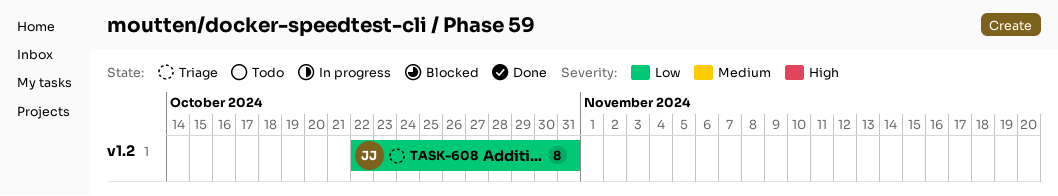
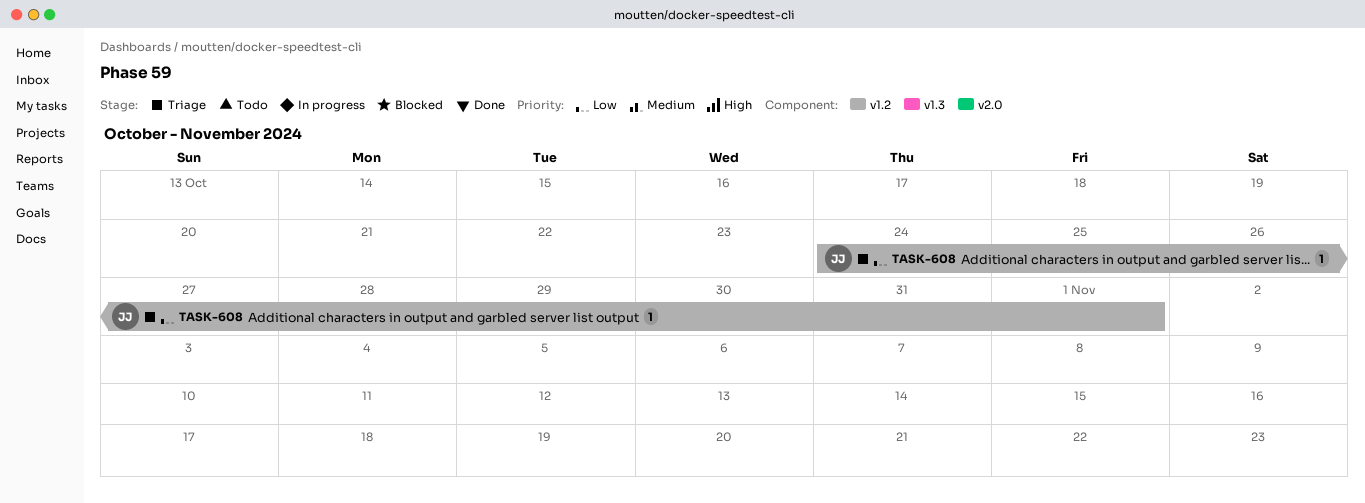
TASK-608, estimate: 8 -> 1
TASK-608, start: Oct 22 -> Oct 24
TASK-608, due: Oct 31 -> Nov 1

